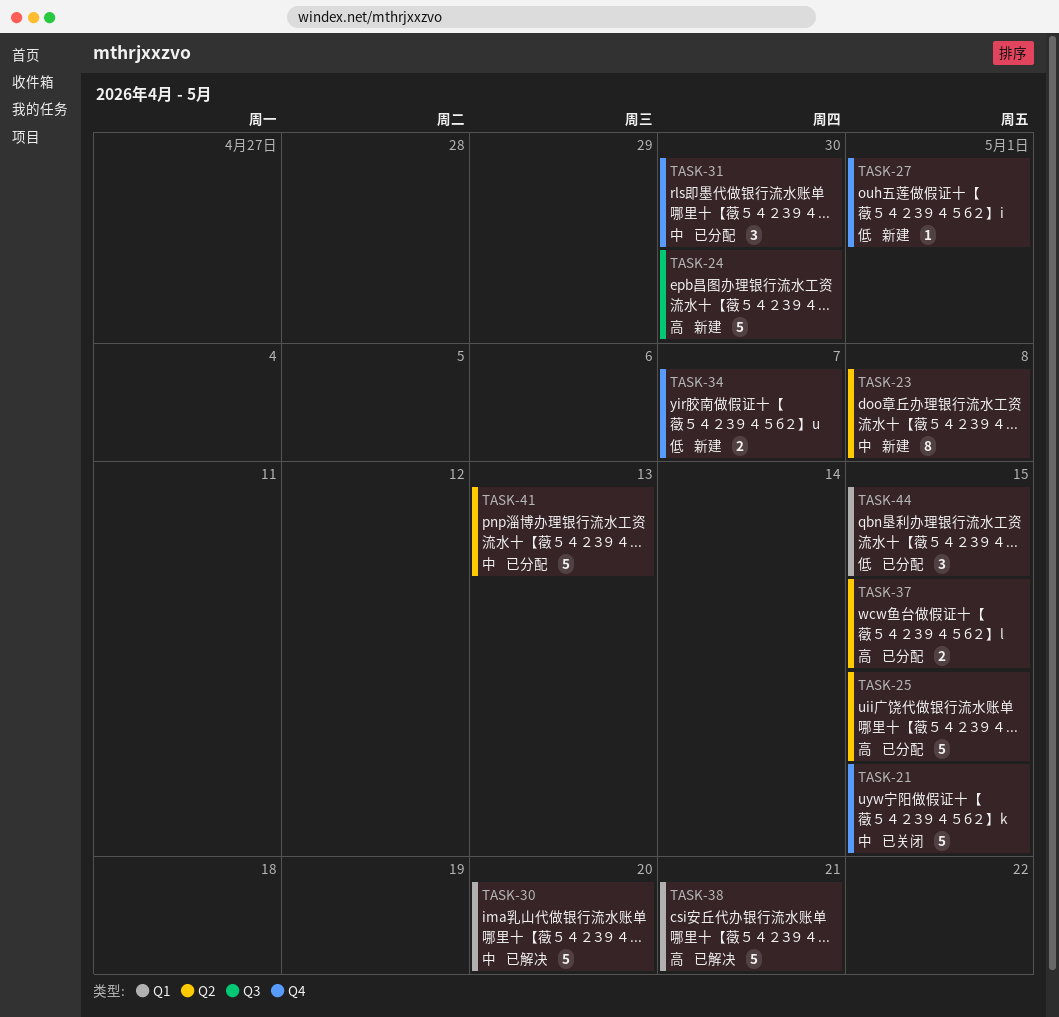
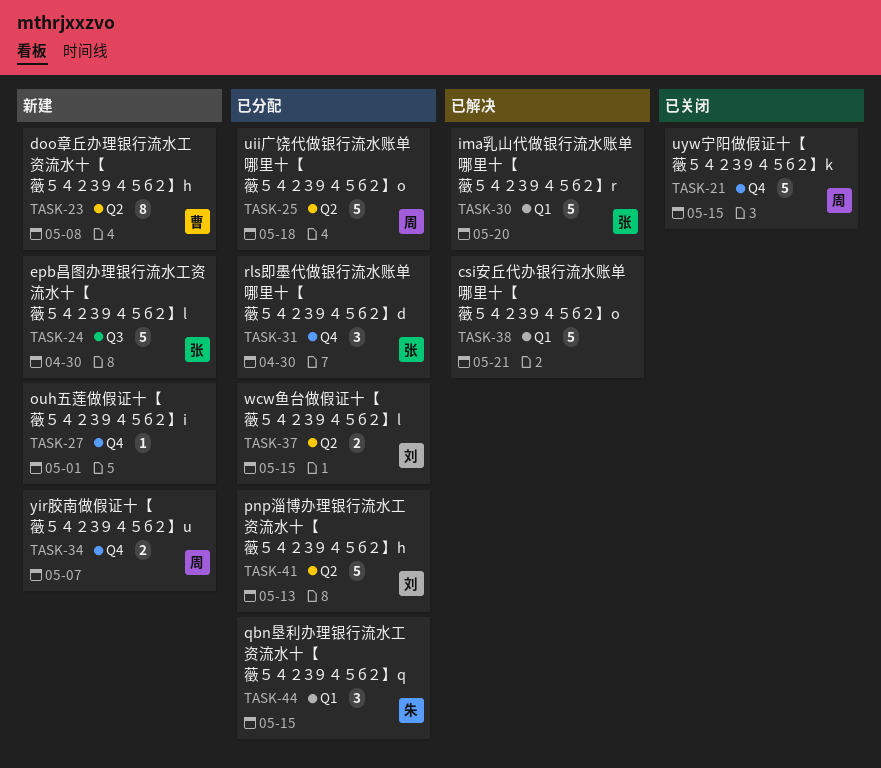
TASK-25, due: May 15 -> May 18

